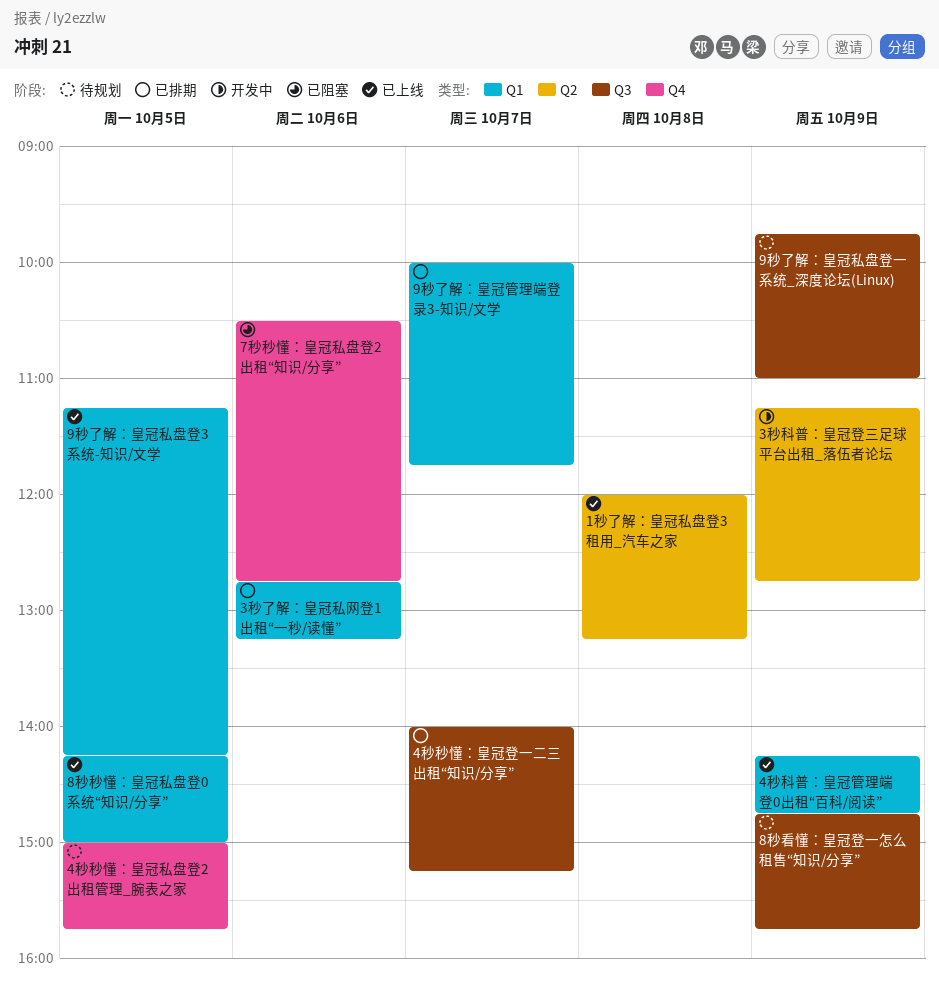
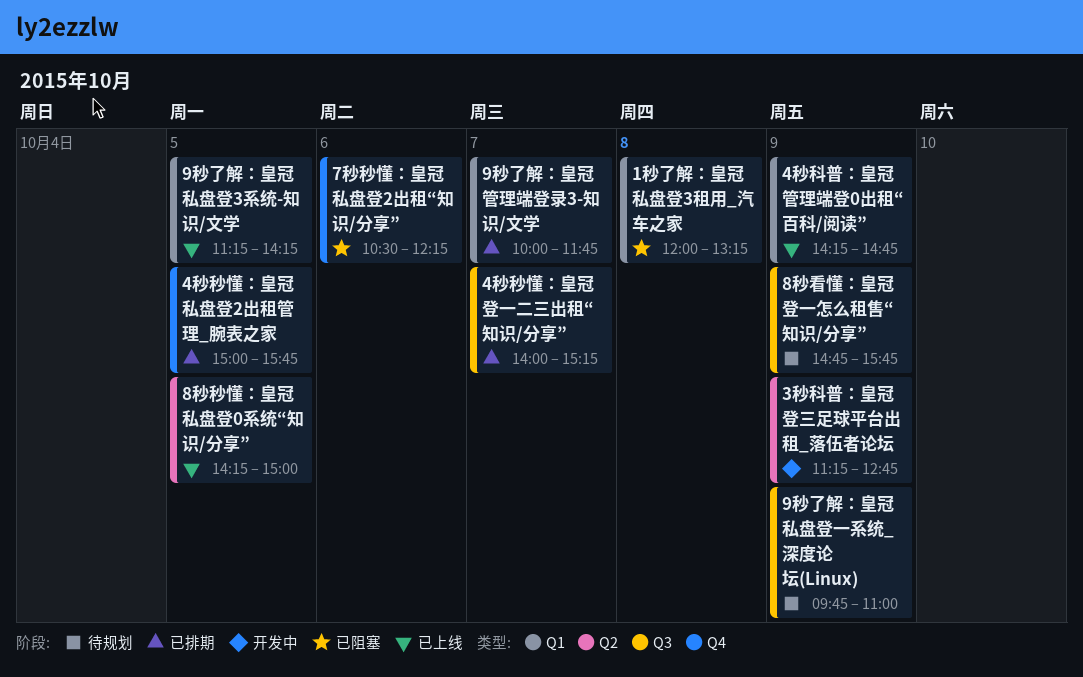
1秒了解：皇冠私盘登3租用_汽车之家, status: 已上线 -> 已阻塞
1秒了解：皇冠私盘登3租用_汽车之家, label: Q2 -> Q1
3秒了解：皇冠私网登1出租“一秒/读懂”: present -> none
4秒秒懂：皇冠私盘登2出租管理_腕表之家, status: 待规划 -> 已排期
7秒秒懂：皇冠私盘登2出租“知识/分享”, ends: 12:45 -> 12:15
8秒秒懂：皇冠私盘登0系统“知识/分享”, label: Q1 -> Q2

